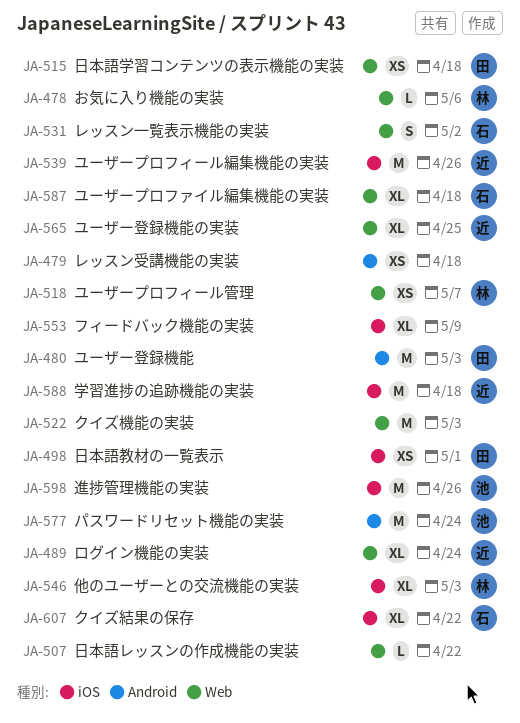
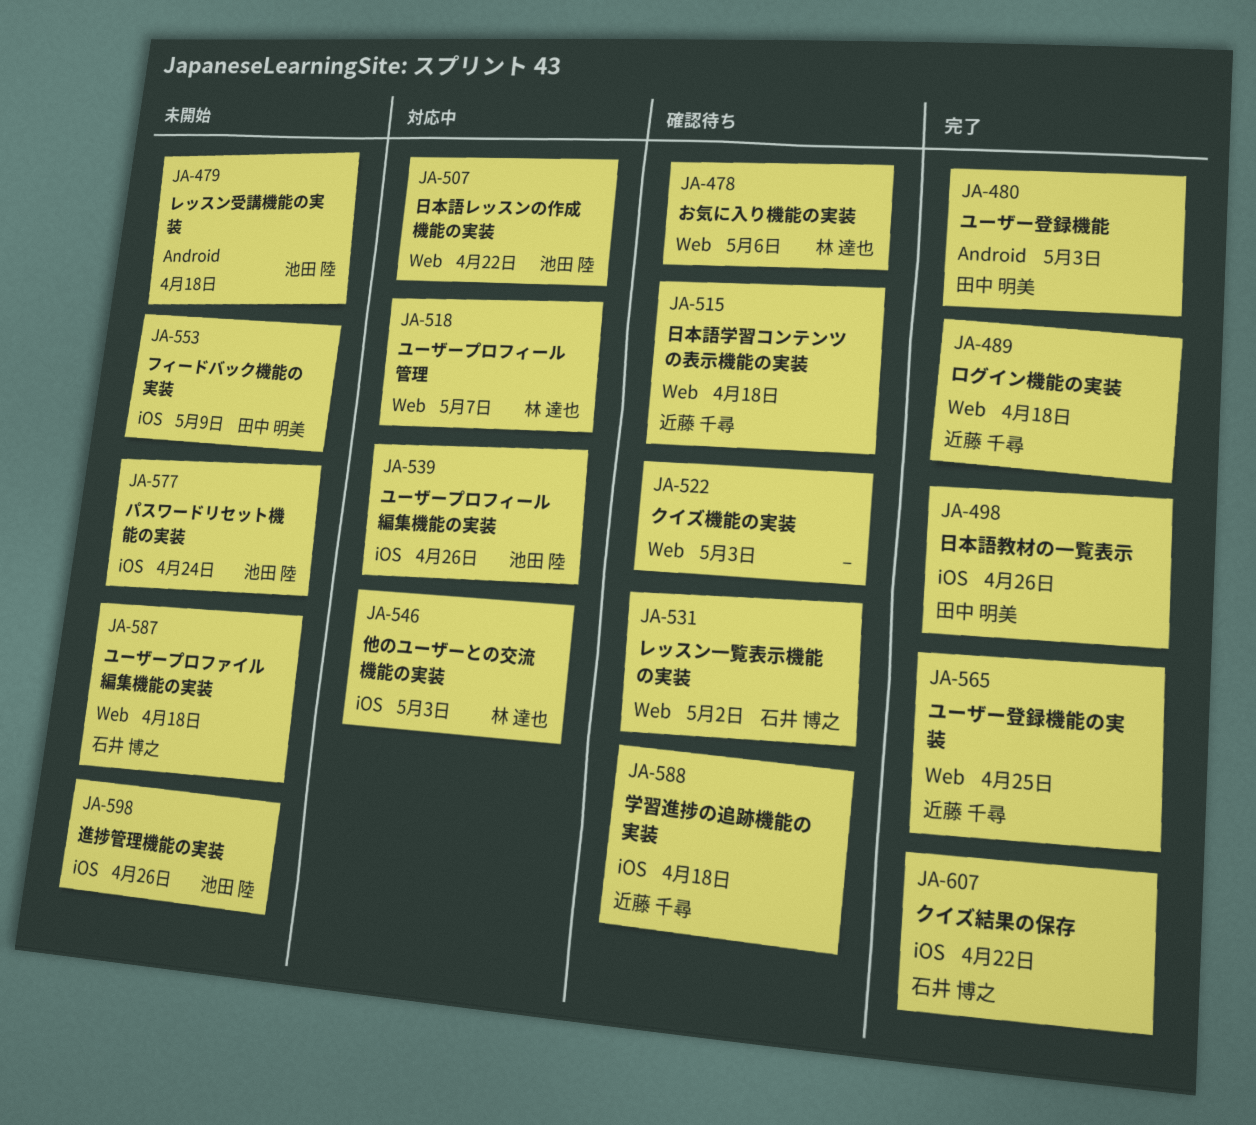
JA-479, owner: none -> 池田 陸
JA-489, due: Apr 24 -> Apr 18
JA-498, due: May 1 -> Apr 26
JA-507, owner: none -> 池田 陸
JA-515, owner: 田中 明美 -> 近藤 千尋
JA-539, owner: 近藤 千尋 -> 池田 陸
JA-553, owner: none -> 田中 明美
JA-577, label: Android -> iOS

